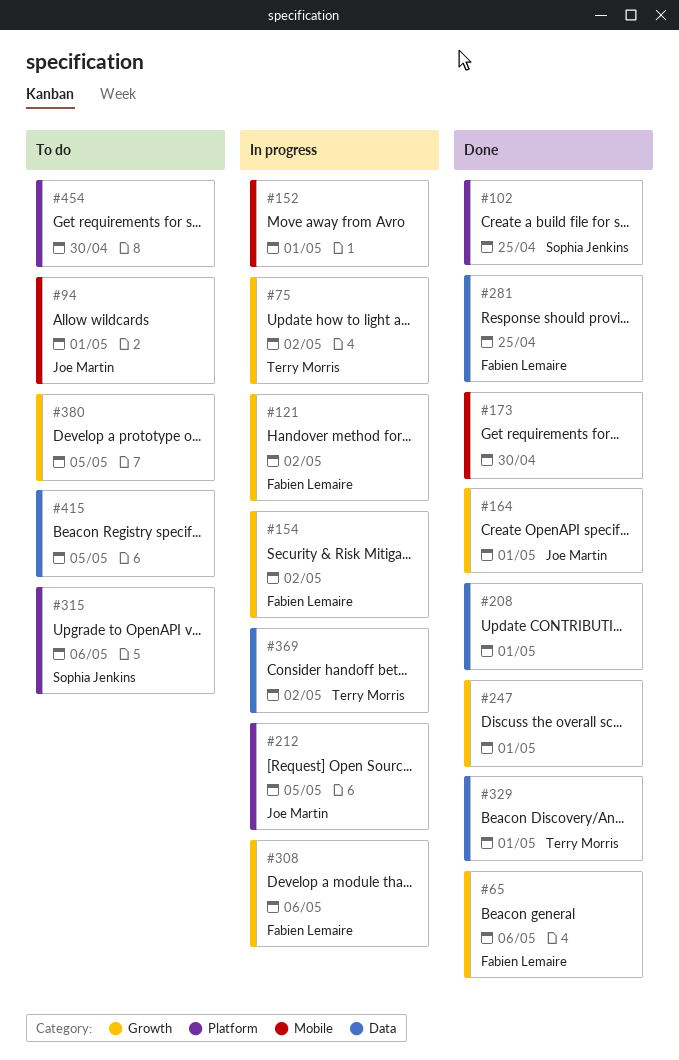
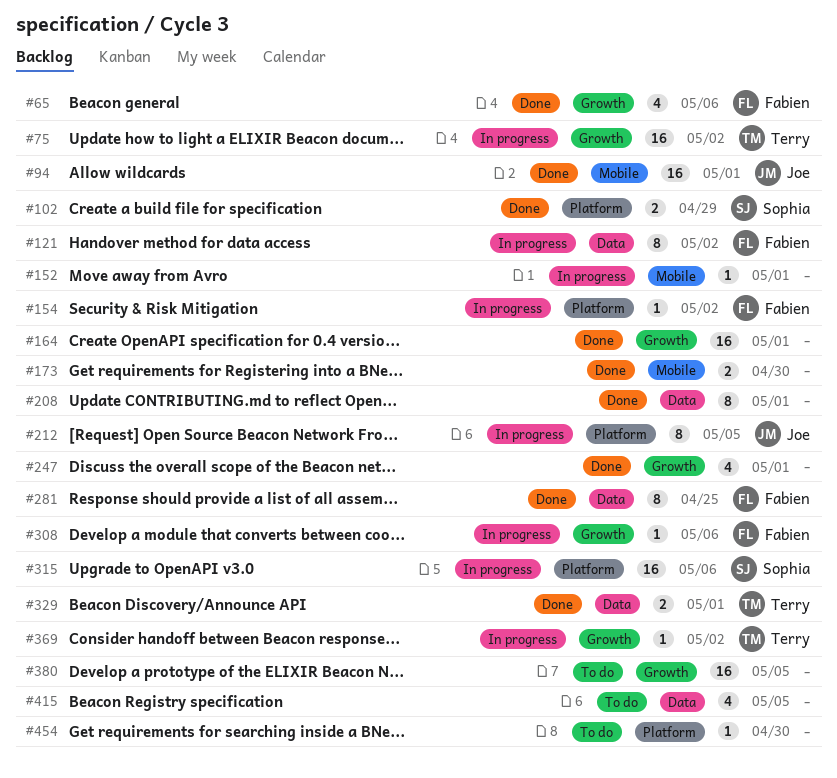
#94, status: To do -> Done
#102, due: Apr 25 -> Apr 29
#121, label: Growth -> Data
#154, label: Growth -> Platform
#164, owner: Joe Martin -> none
#315, status: To do -> In progress
#369, label: Data -> Growth

